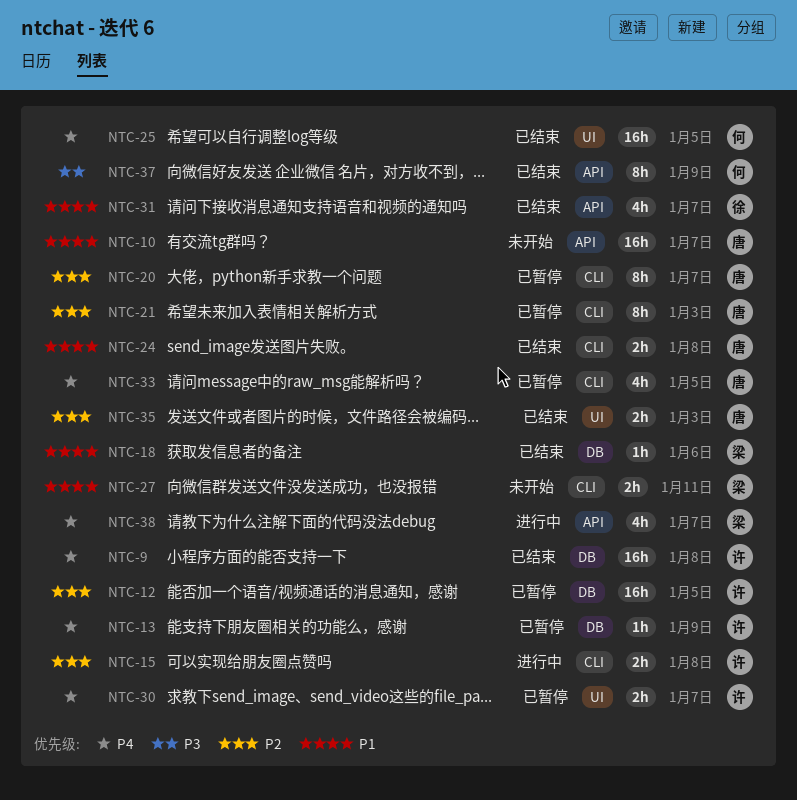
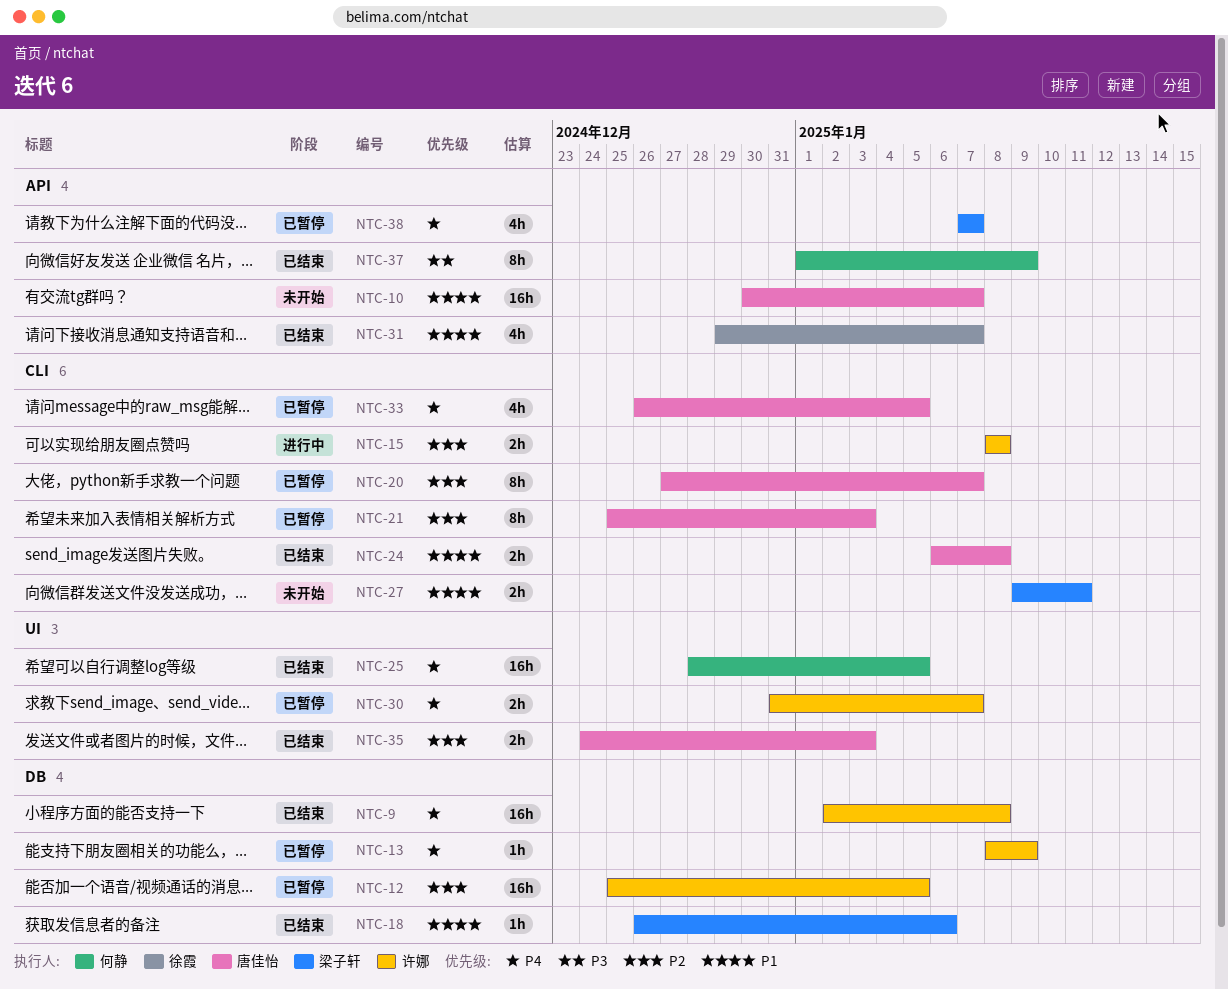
NTC-38, status: 进行中 -> 已暂停

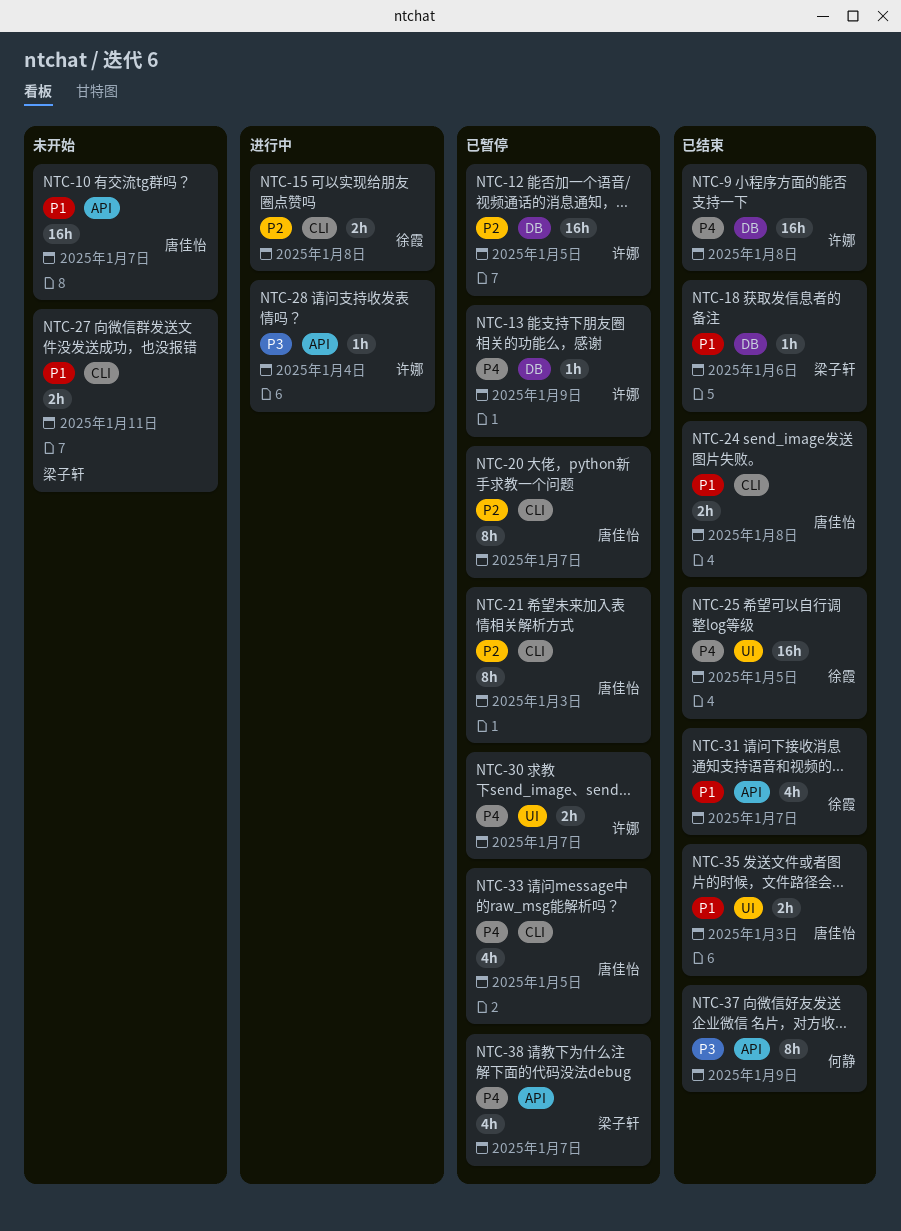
NTC-15, owner: 许娜 -> 徐霞
NTC-25, owner: 何静 -> 徐霞
NTC-28: none -> present
NTC-35, priority: P2 -> P1

